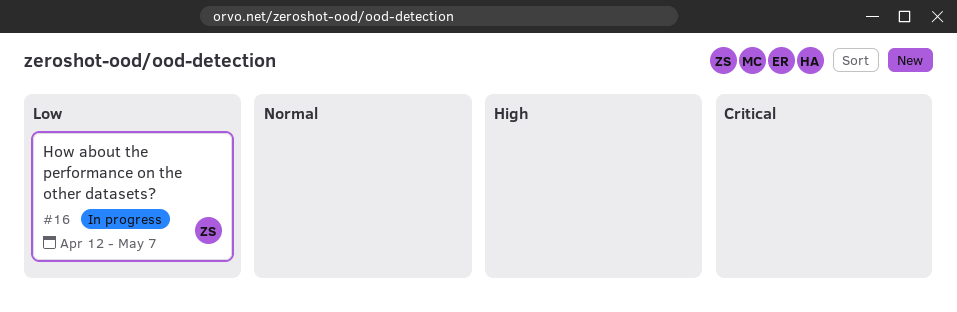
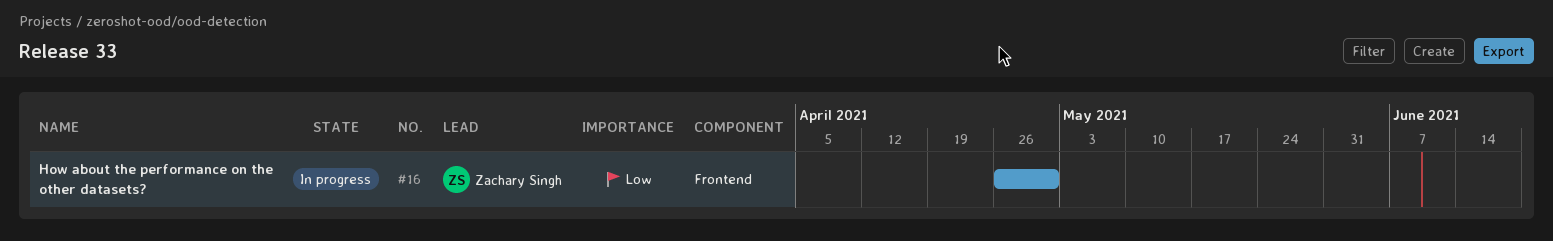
#16, start: Apr 12 -> Apr 26
#16, due: May 7 -> Apr 30

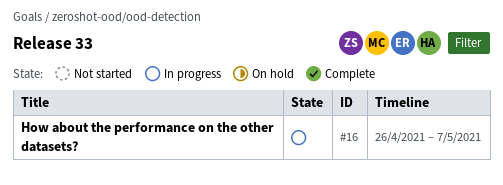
#16, due: Apr 30 -> May 7

